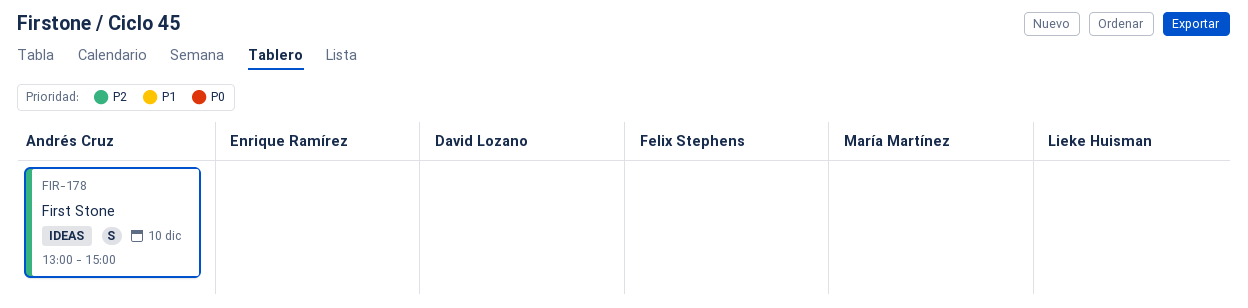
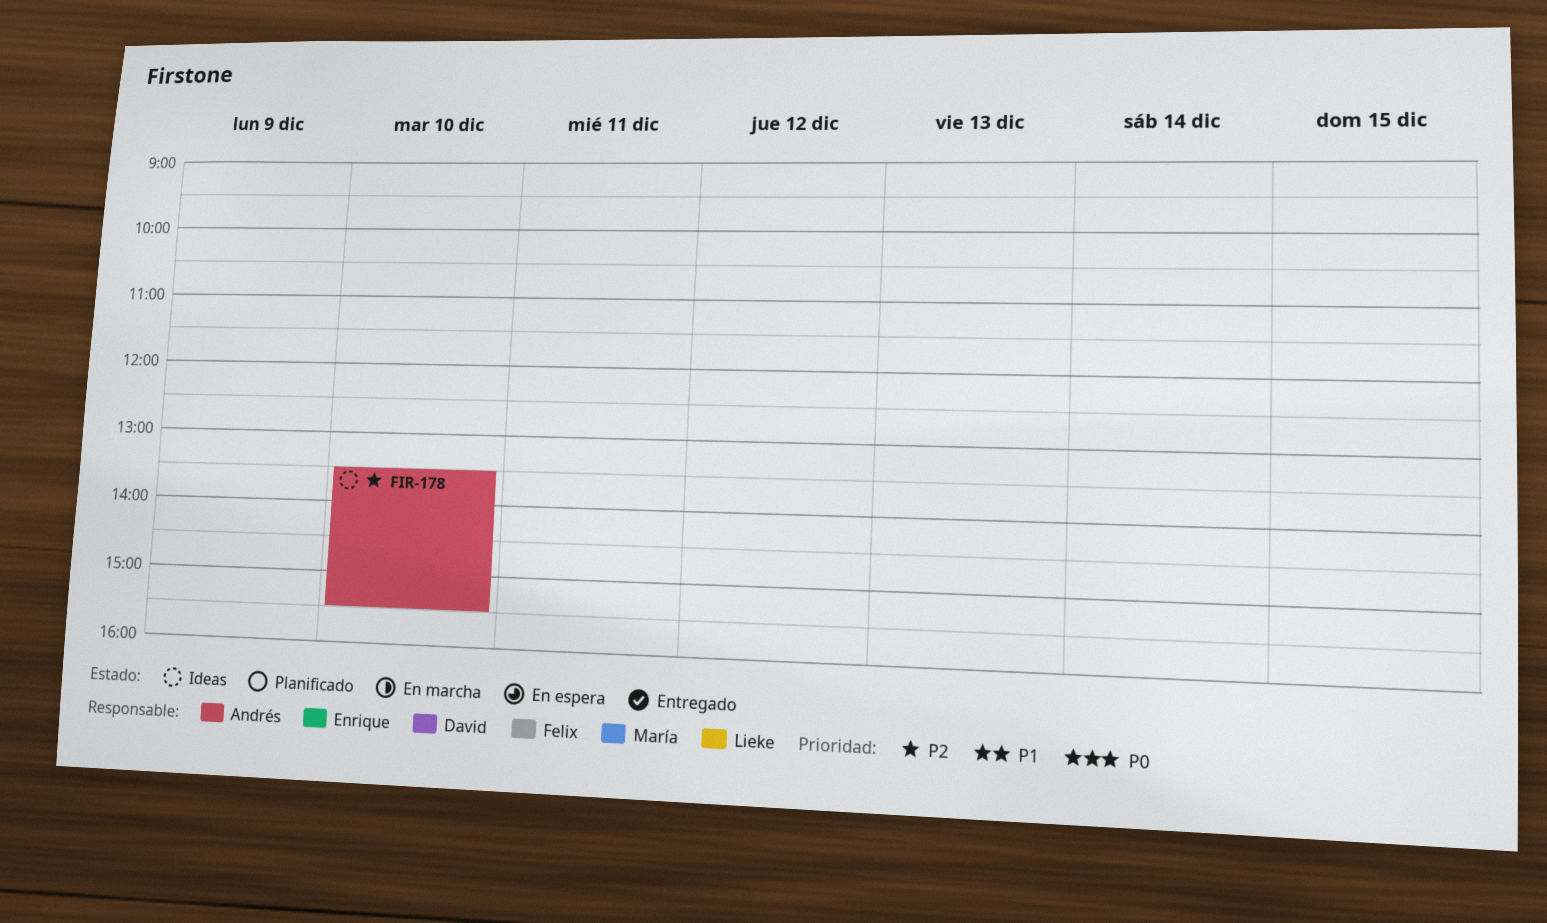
FIR-178, begins: 13:00 -> 13:30
FIR-178, ends: 15:00 -> 15:30

